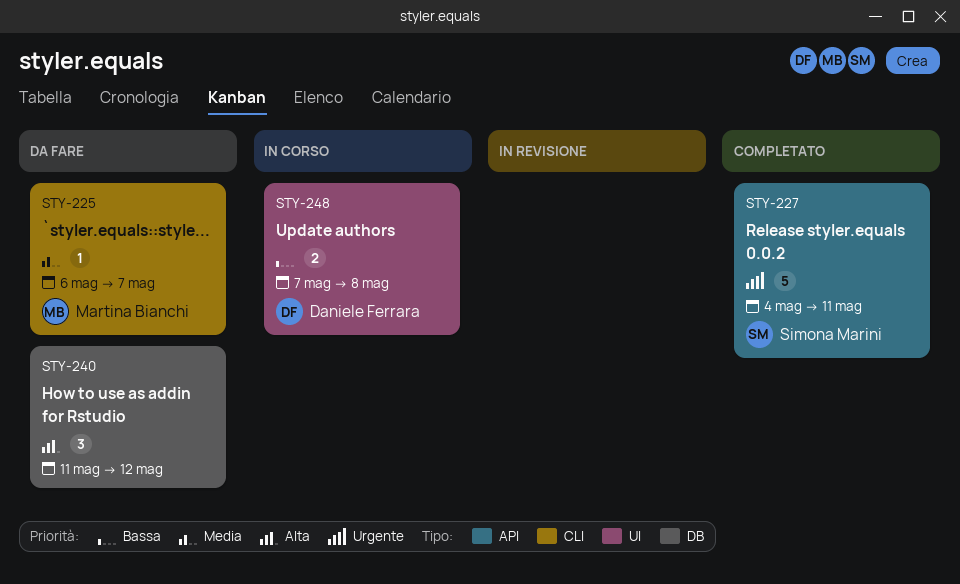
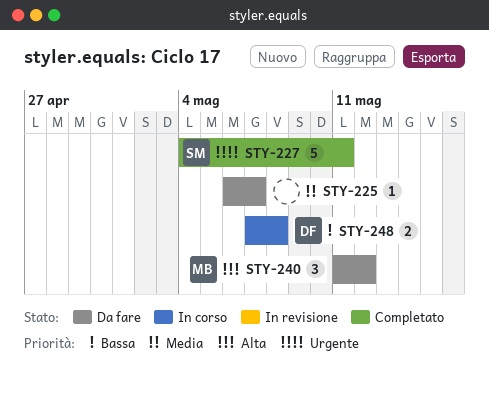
STY-225, owner: Martina Bianchi -> none
STY-240, owner: none -> Martina Bianchi

